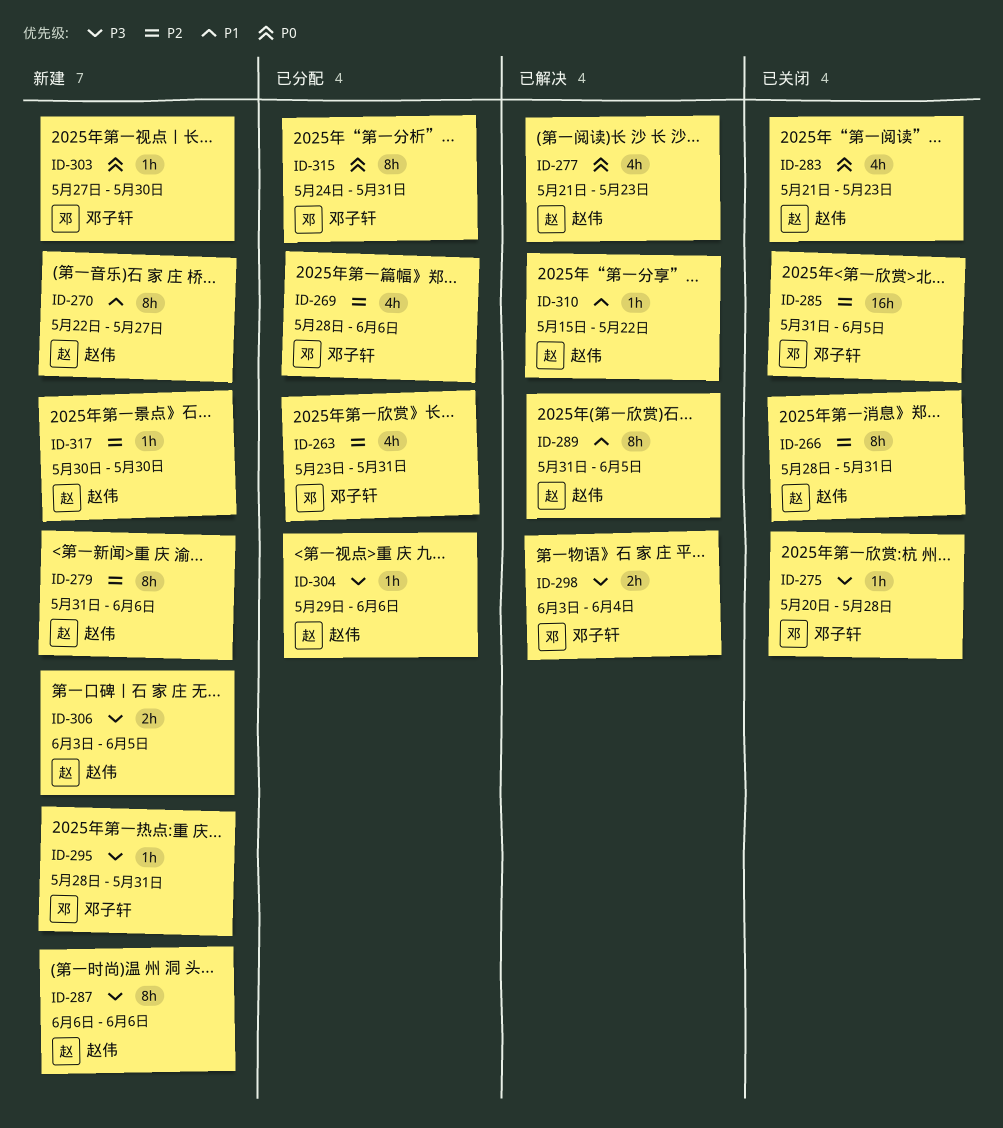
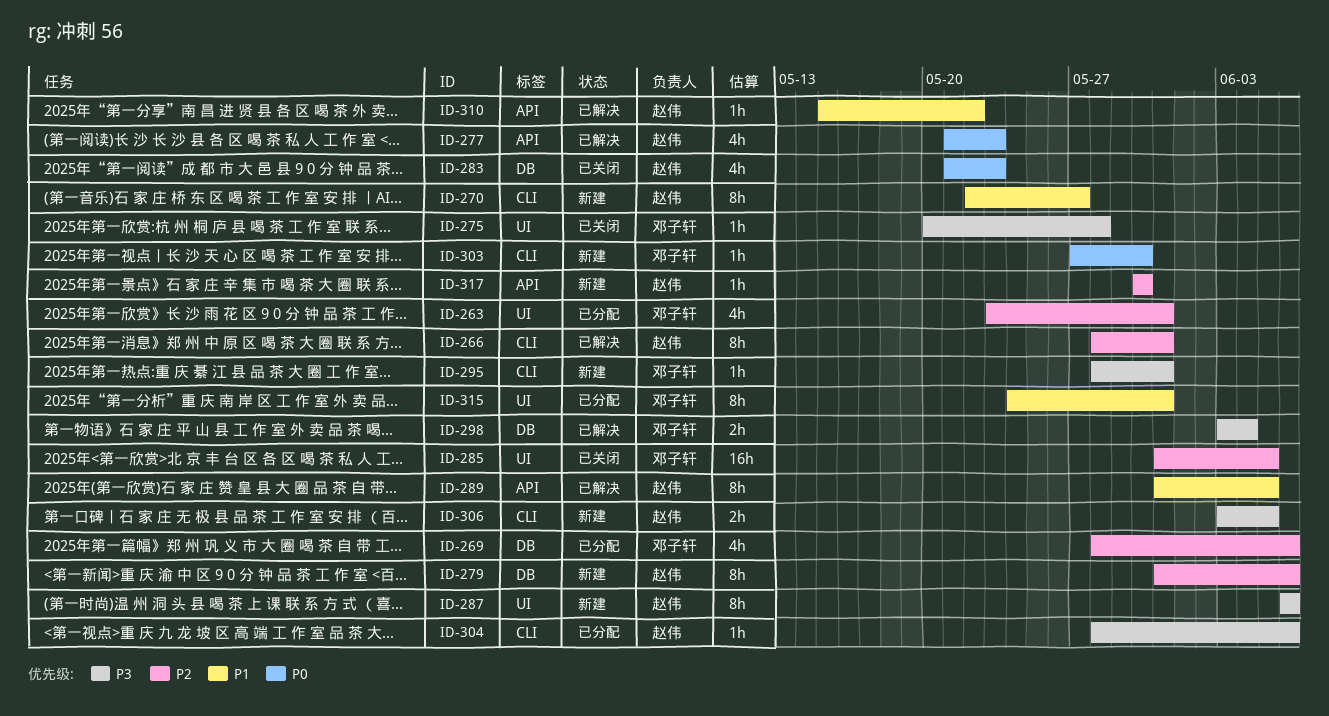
ID-266, status: 已关闭 -> 已解决
ID-304, start: May 29 -> May 28
ID-315, priority: P0 -> P1

